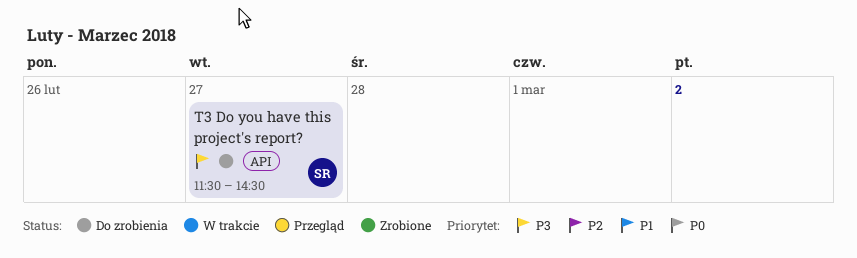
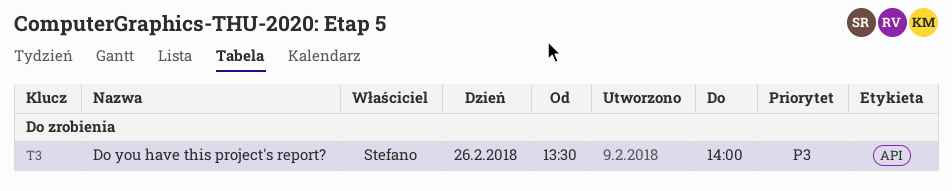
T3, day: Feb 27 -> Feb 26
T3, begins: 11:30 -> 13:30
T3, ends: 14:30 -> 14:00

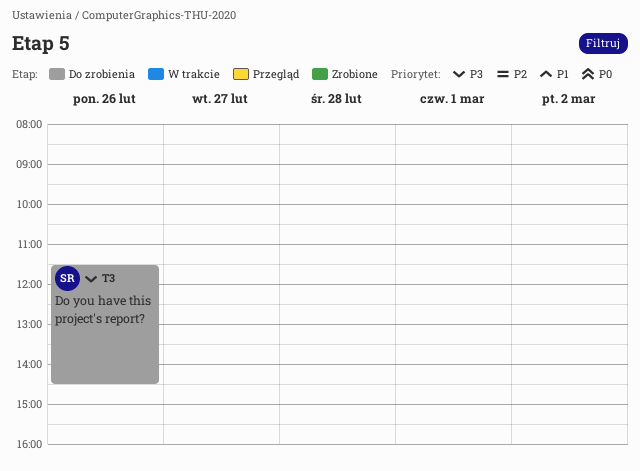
T3, begins: 13:30 -> 11:30
T3, ends: 14:00 -> 14:30

